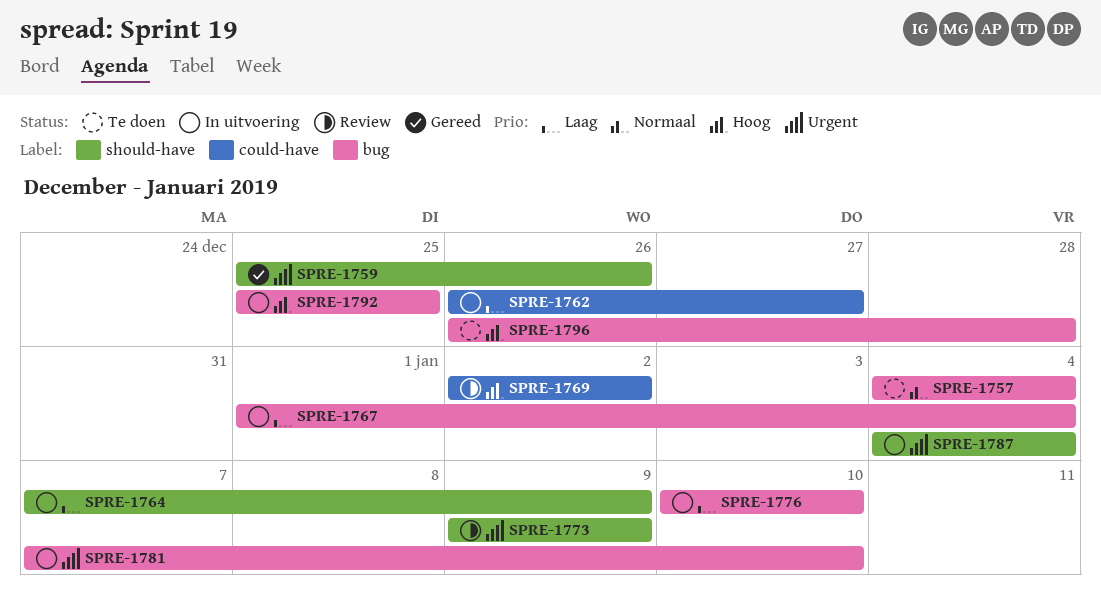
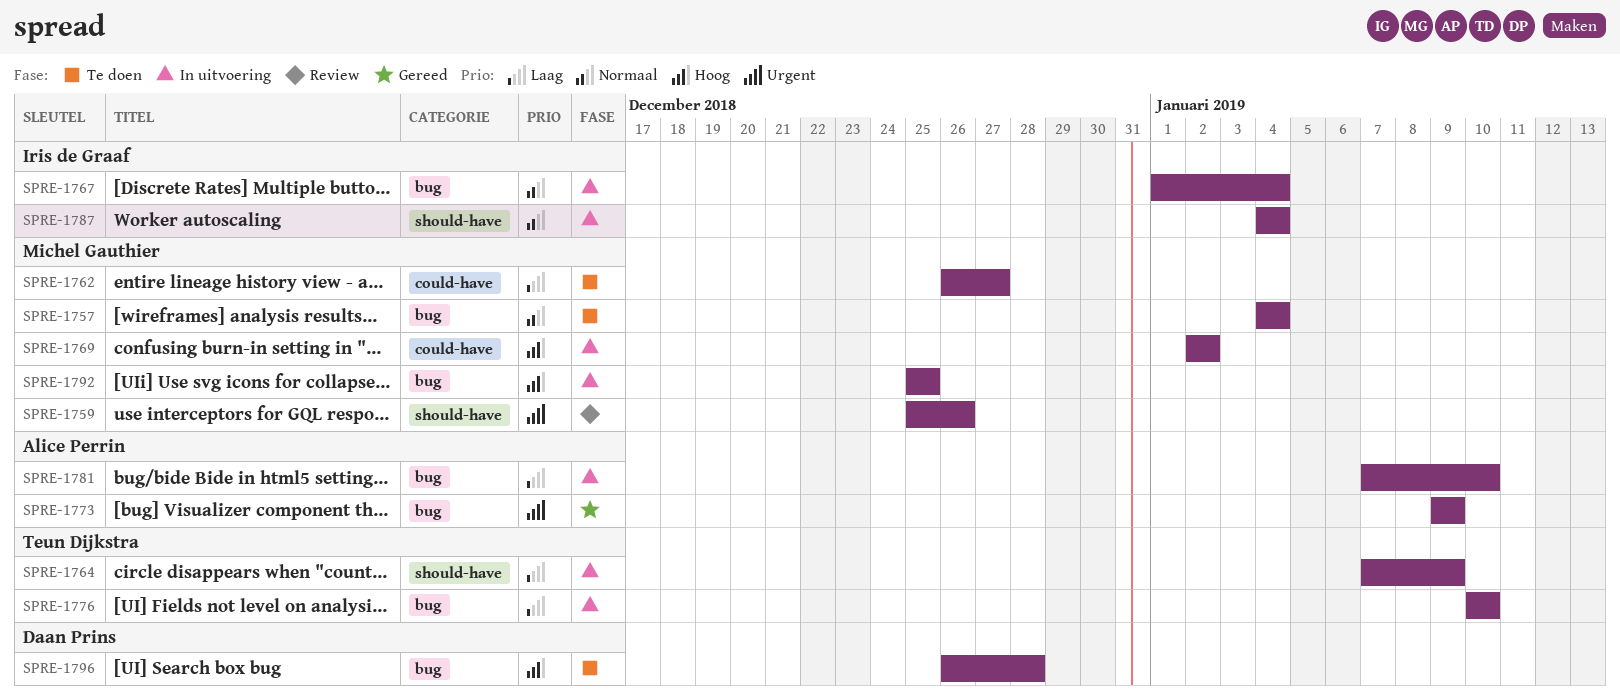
SPRE-1759, status: Gereed -> Review
SPRE-1762, status: In uitvoering -> Te doen
SPRE-1767, priority: Laag -> Normaal
SPRE-1769, status: Review -> In uitvoering
SPRE-1773, status: Review -> Gereed
SPRE-1773, label: should-have -> bug
SPRE-1781, priority: Urgent -> Laag
SPRE-1787, priority: Urgent -> Normaal

